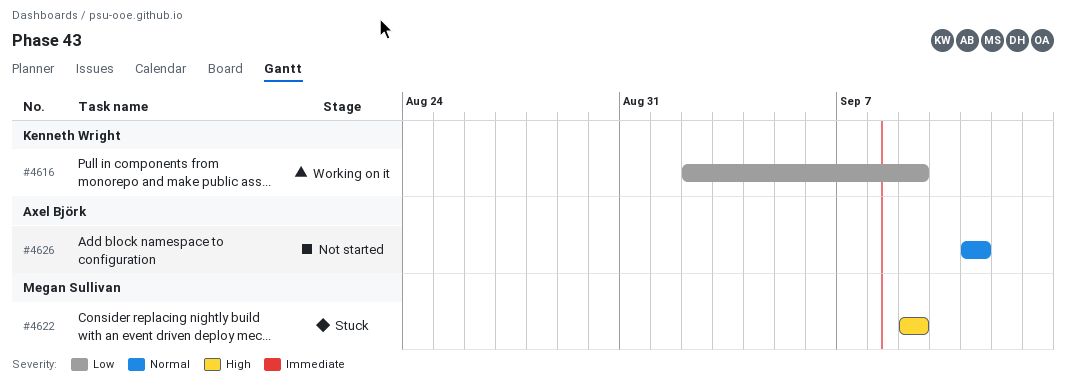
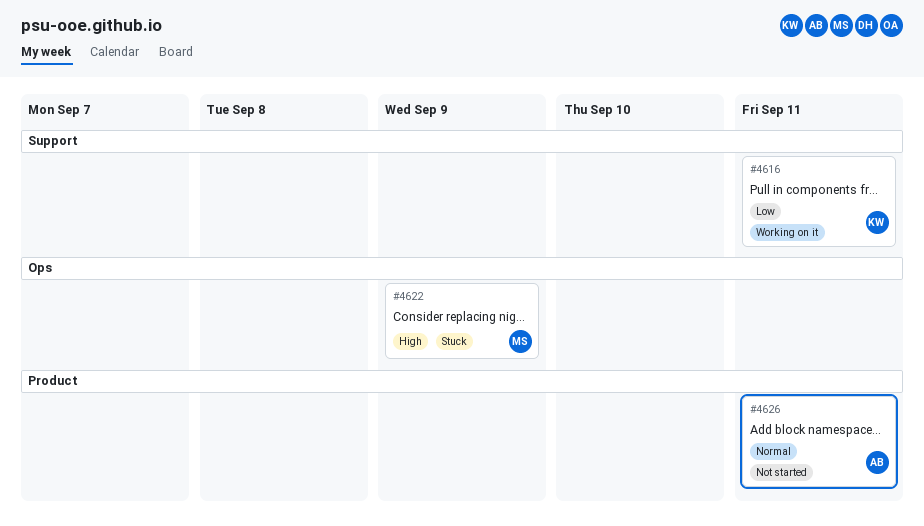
#4616, due: Sep 9 -> Sep 11

